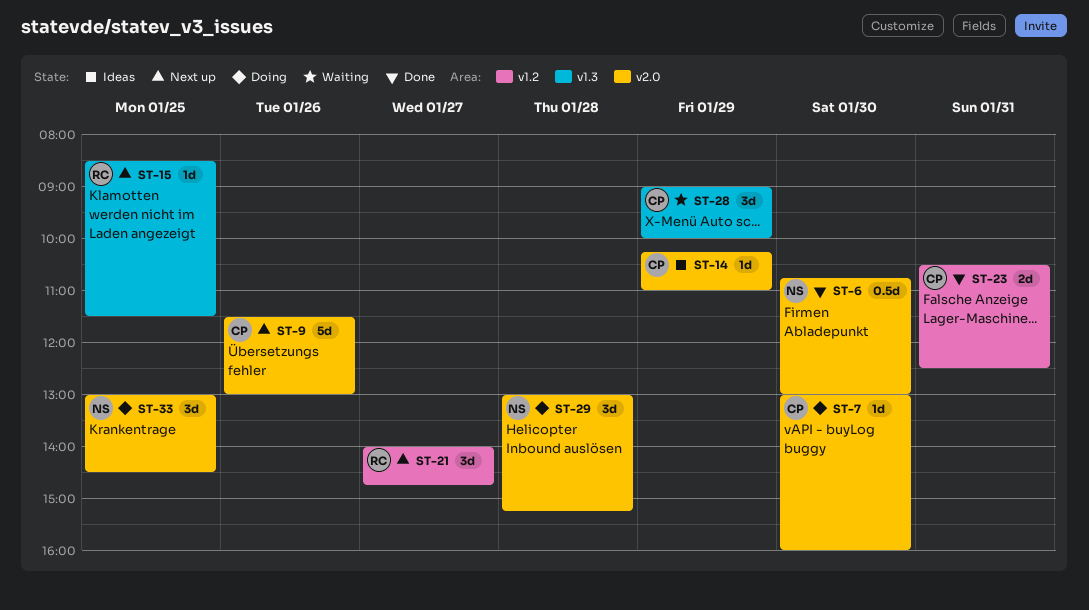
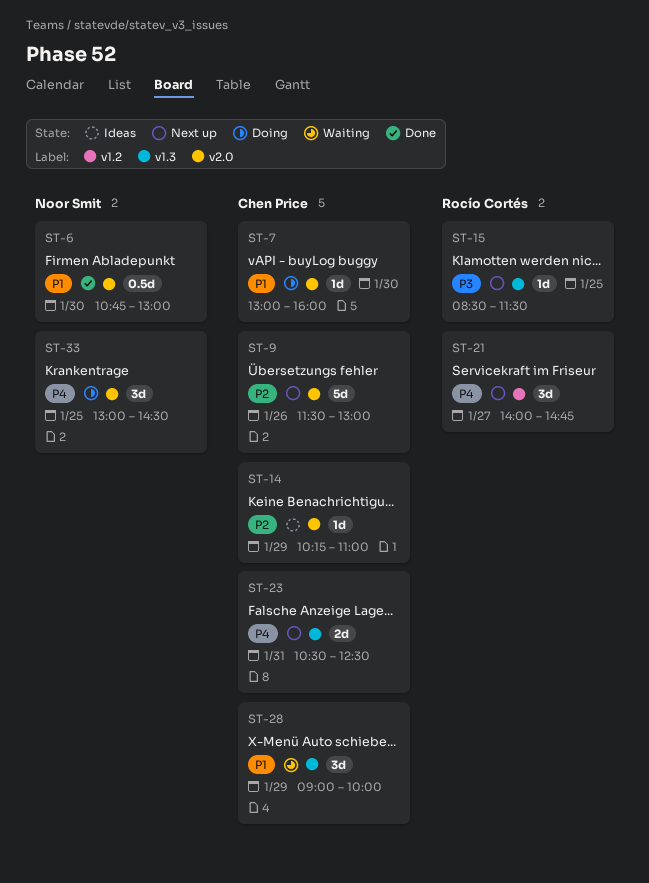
ST-23, status: Done -> Next up
ST-23, label: v1.2 -> v1.3
ST-29: present -> none

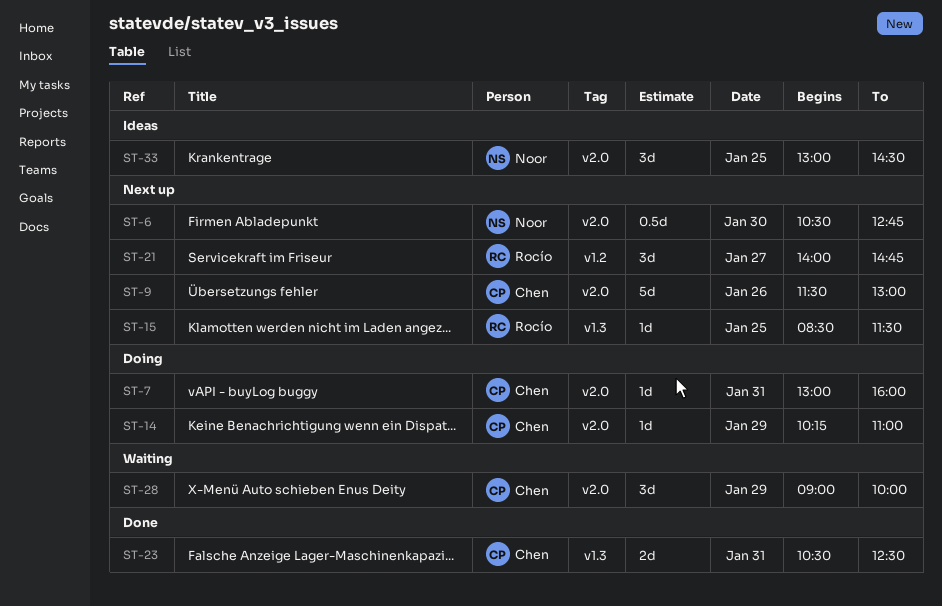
ST-6, status: Done -> Next up
ST-6, begins: 10:45 -> 10:30
ST-6, ends: 13:00 -> 12:45
ST-7, day: Jan 30 -> Jan 31
ST-14, status: Ideas -> Doing
ST-23, status: Next up -> Done
ST-28, label: v1.3 -> v2.0
ST-33, status: Doing -> Ideas

